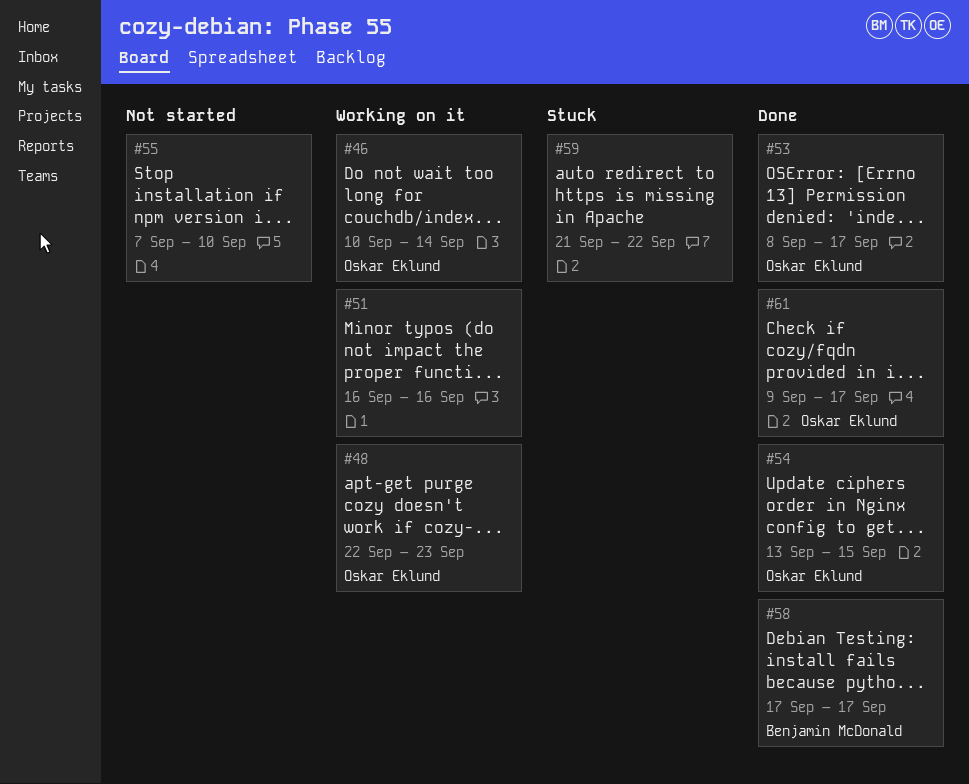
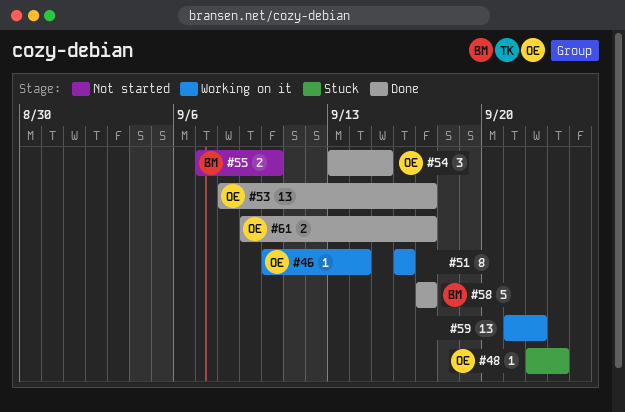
#48, status: Working on it -> Stuck
#55, owner: none -> Benjamin McDonald
#59, status: Stuck -> Working on it

